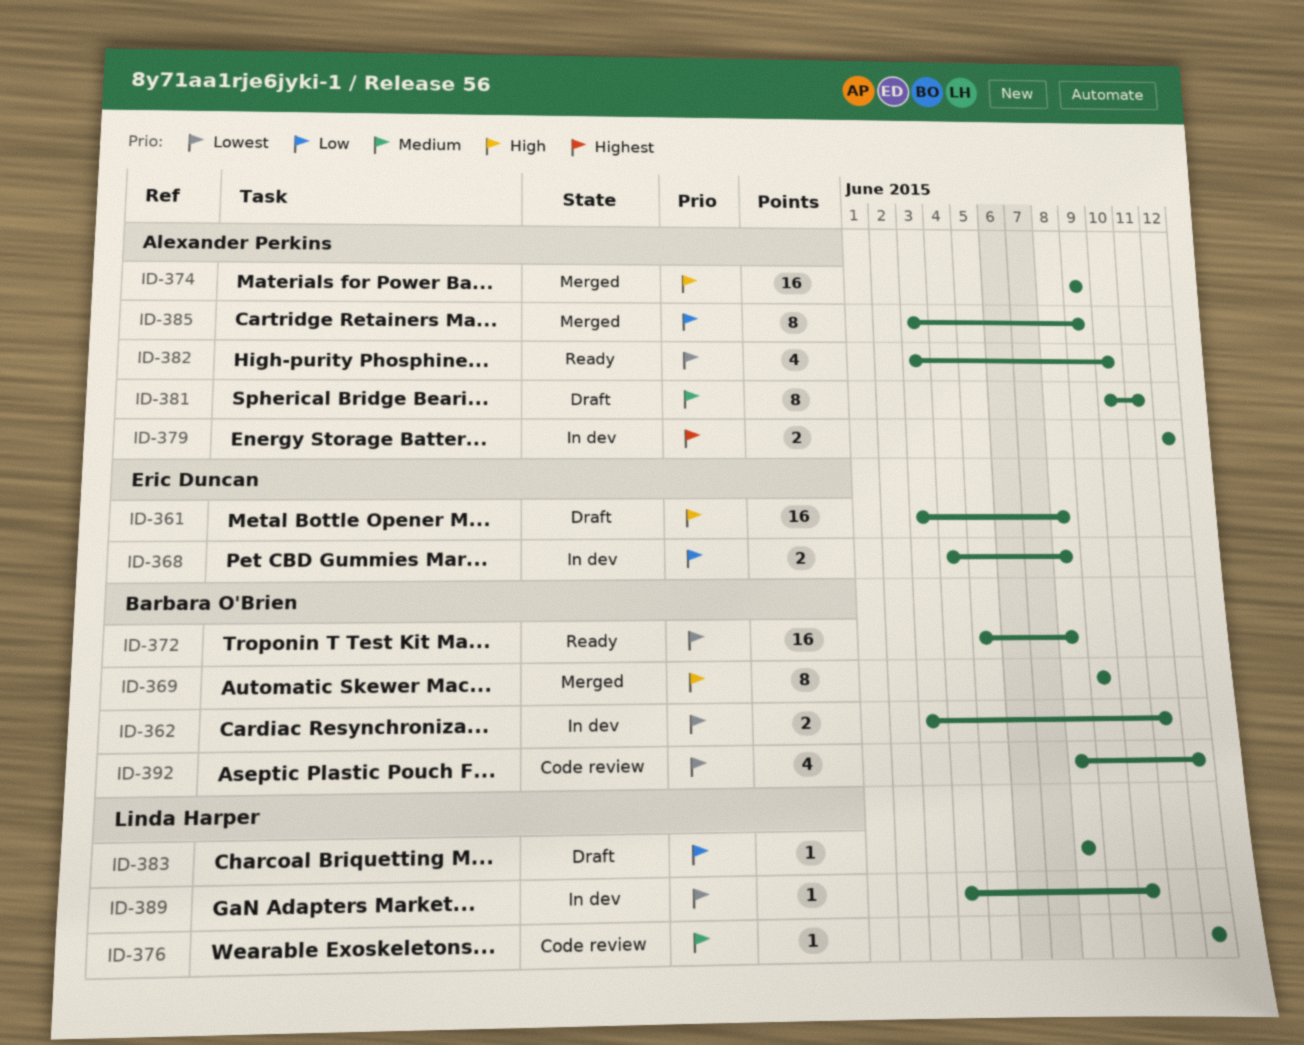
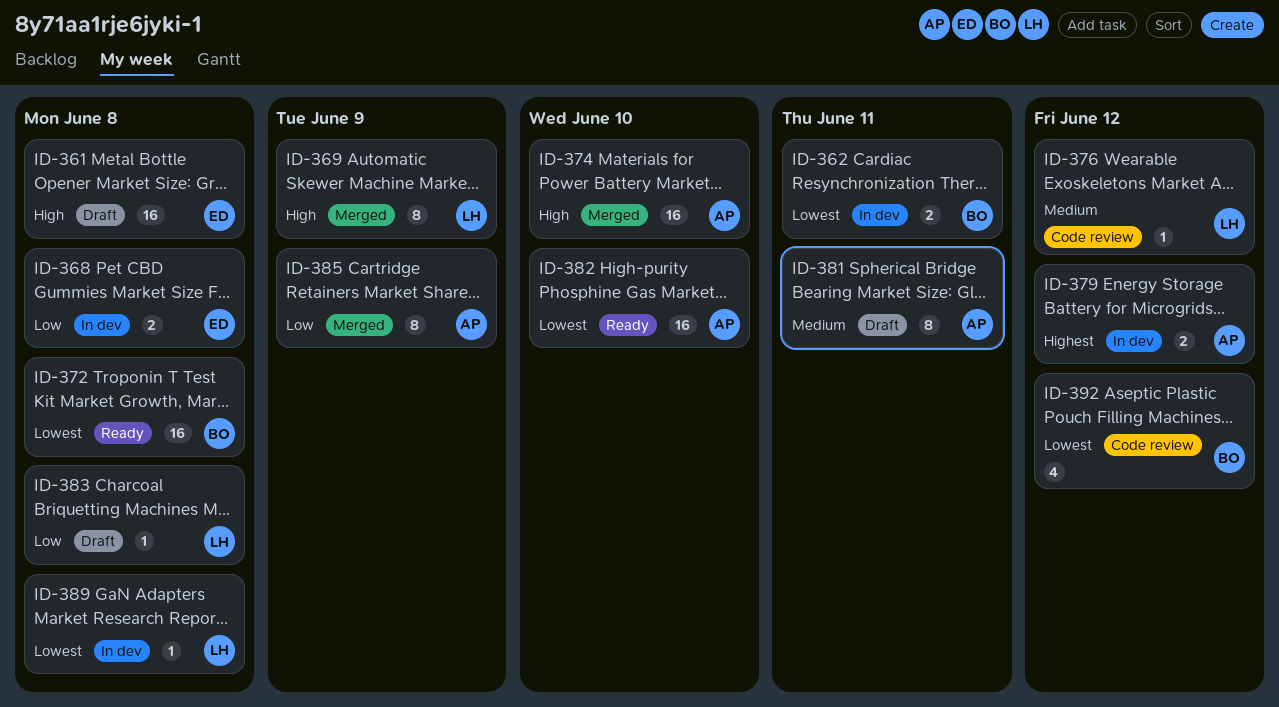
ID-369, owner: Barbara O'Brien -> Linda Harper
ID-374, due: Jun 9 -> Jun 10
ID-382, estimate: 4 -> 16
ID-389, due: Jun 10 -> Jun 8

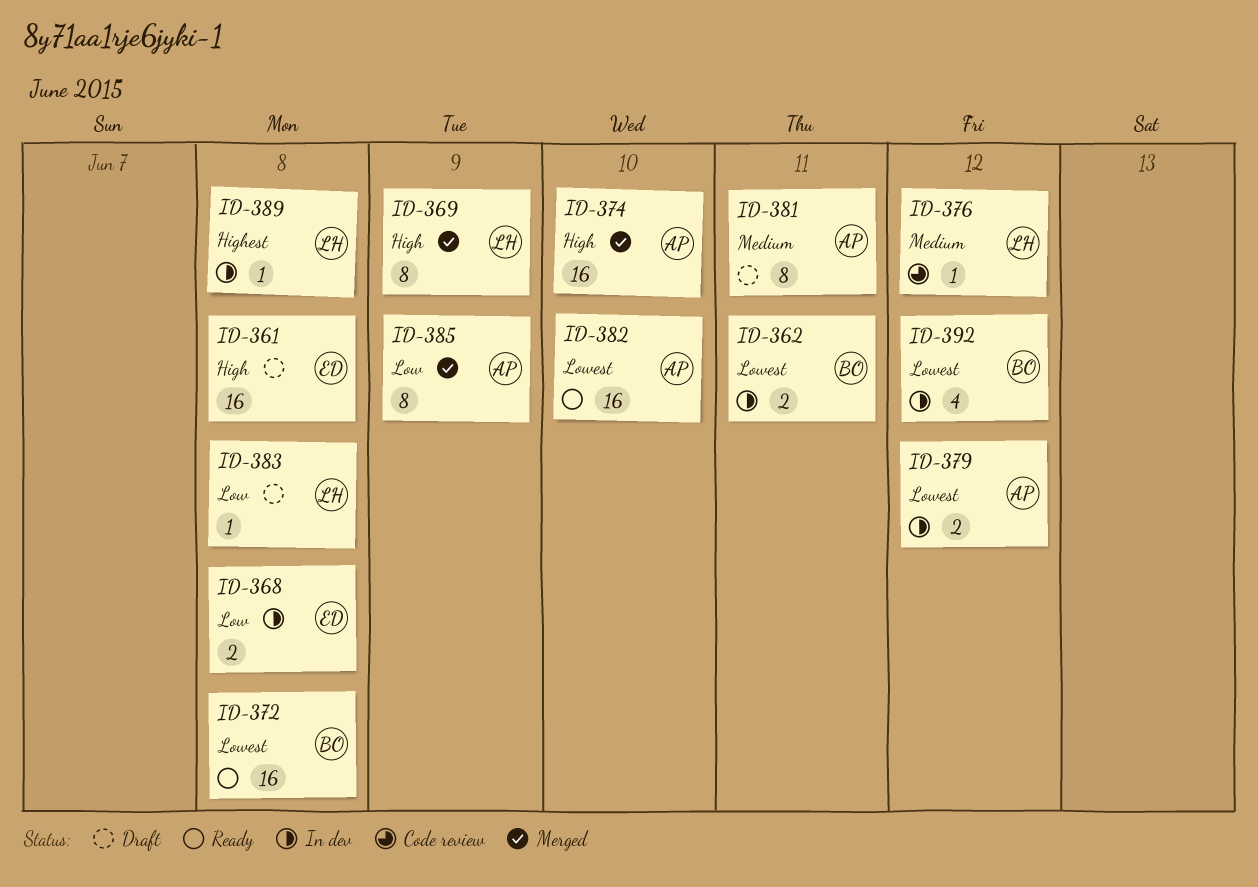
ID-379, priority: Highest -> Lowest
ID-389, priority: Lowest -> Highest
ID-392, status: Code review -> In dev

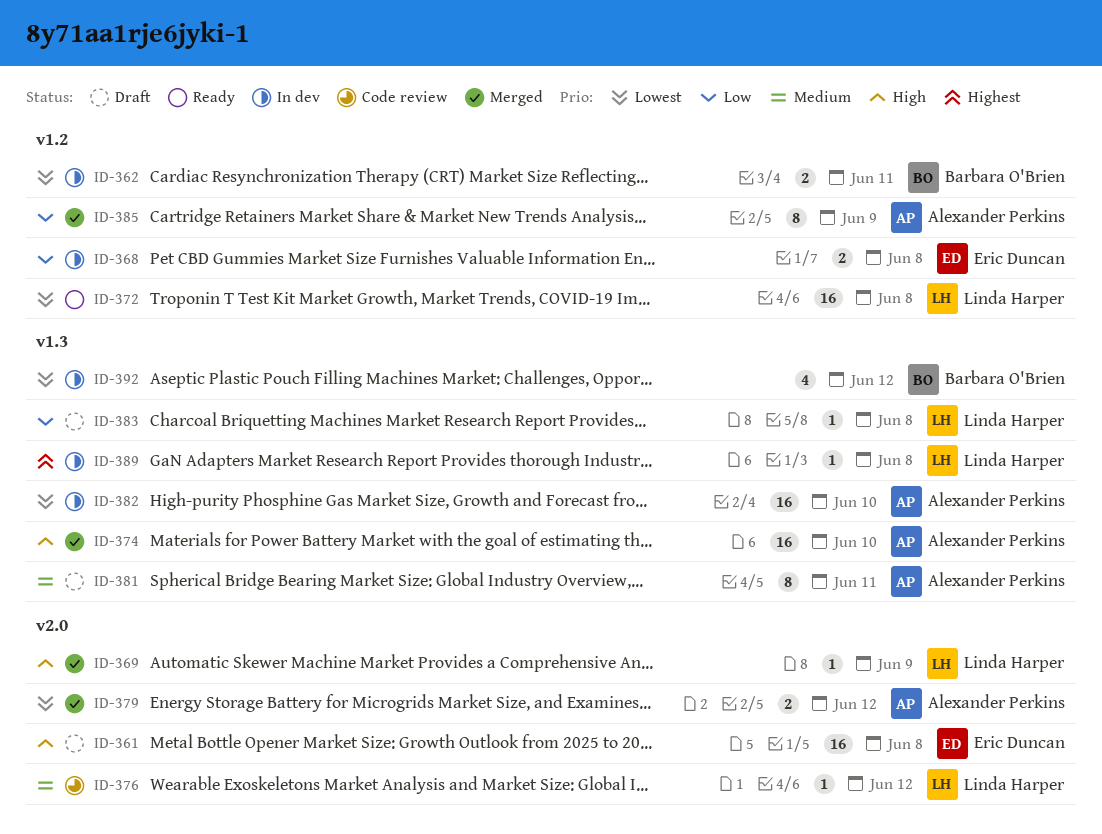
ID-369, estimate: 8 -> 1
ID-372, owner: Barbara O'Brien -> Linda Harper
ID-379, status: In dev -> Merged
ID-382, status: Ready -> In dev

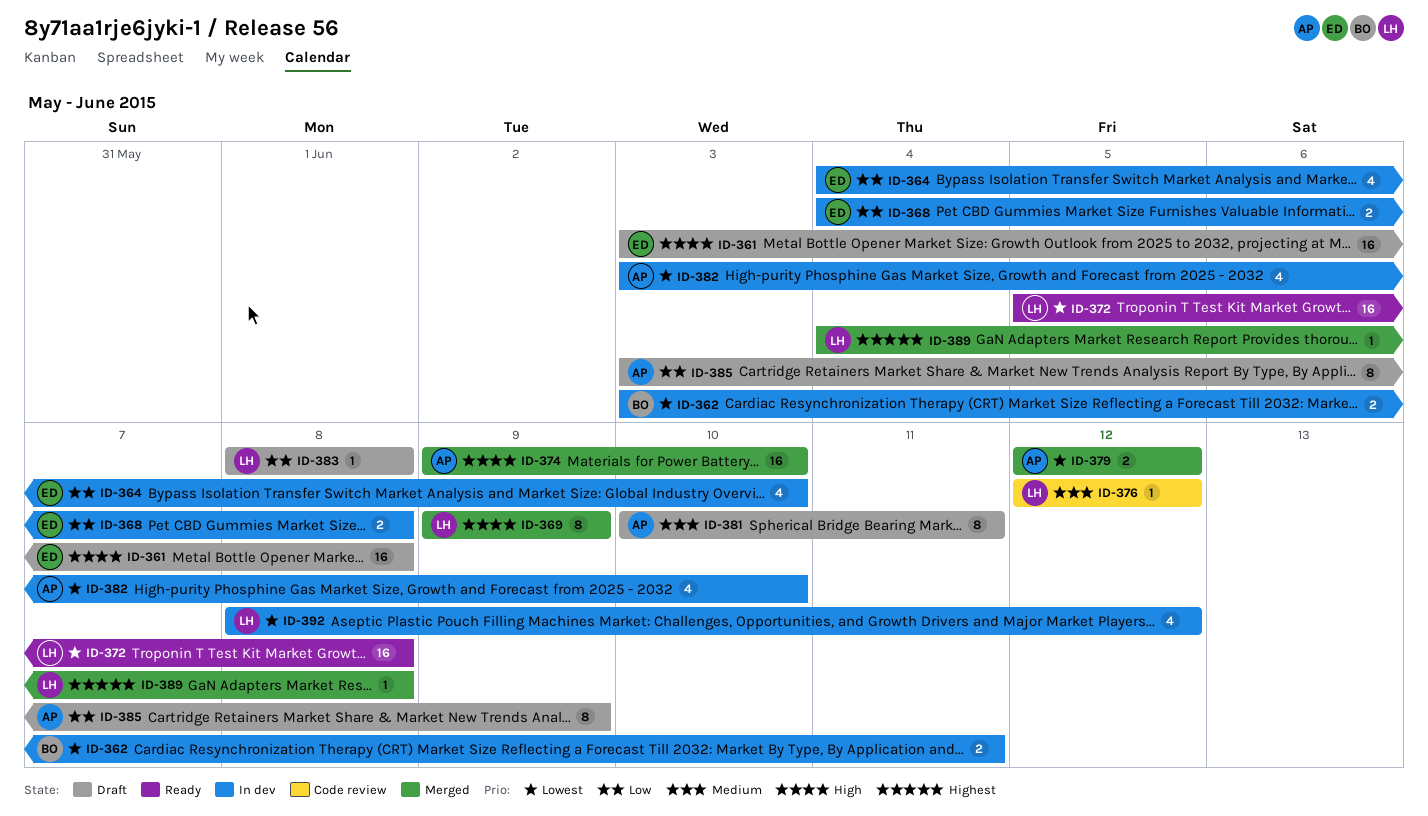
ID-364: none -> present
ID-369, estimate: 1 -> 8
ID-382, estimate: 16 -> 4
ID-385, status: Merged -> Draft
ID-389, status: In dev -> Merged
ID-392, owner: Barbara O'Brien -> Linda Harper

